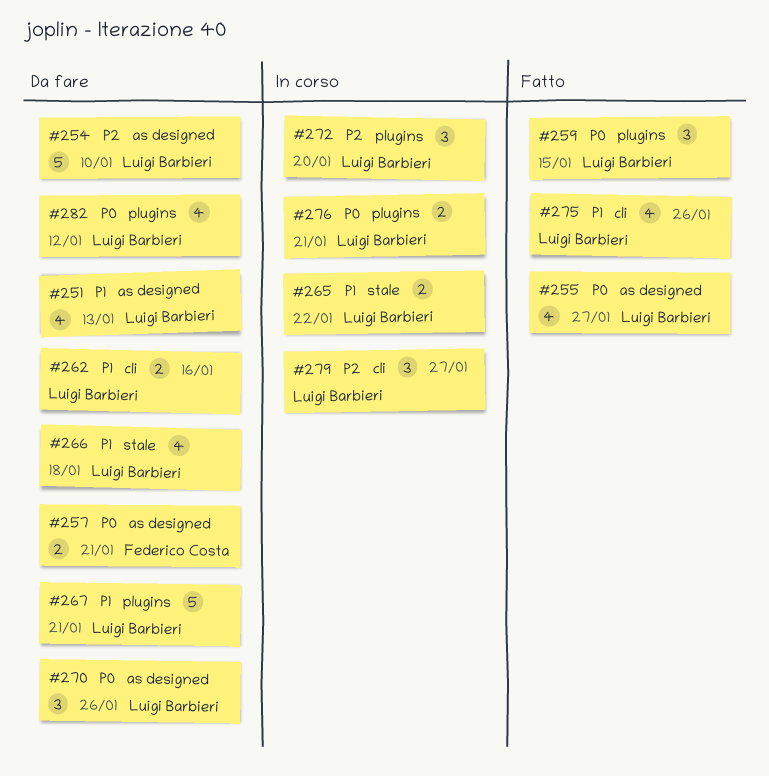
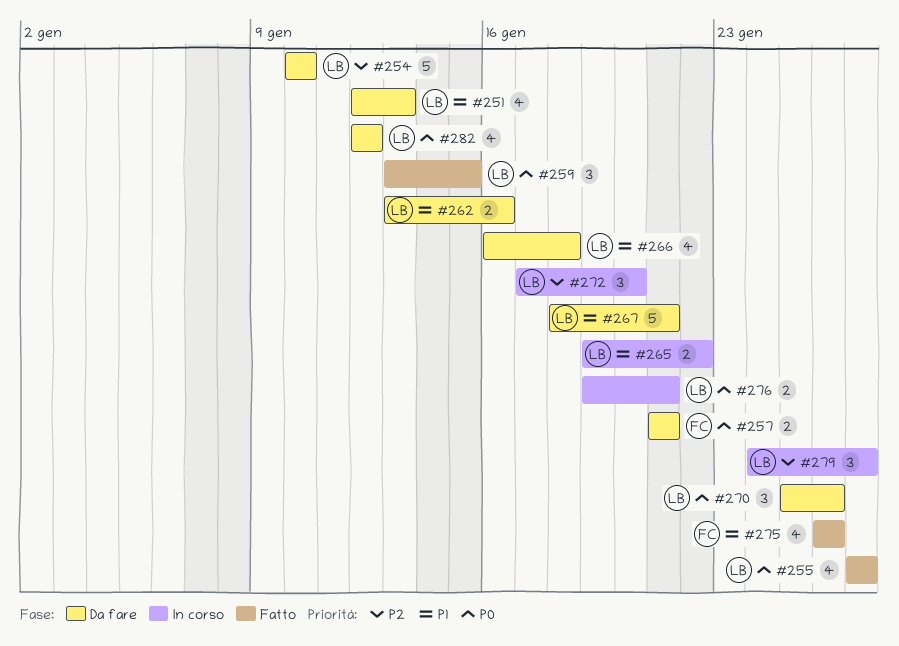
#275, owner: Luigi Barbieri -> Federico Costa

